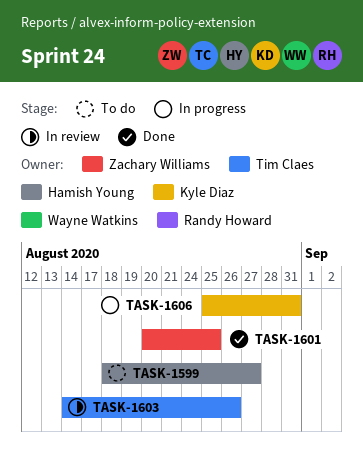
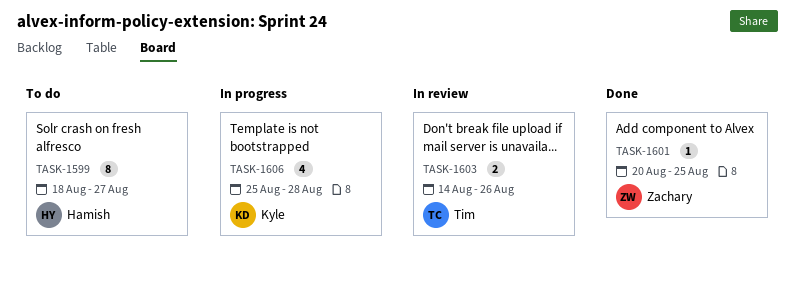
TASK-1606, due: Aug 31 -> Aug 28

